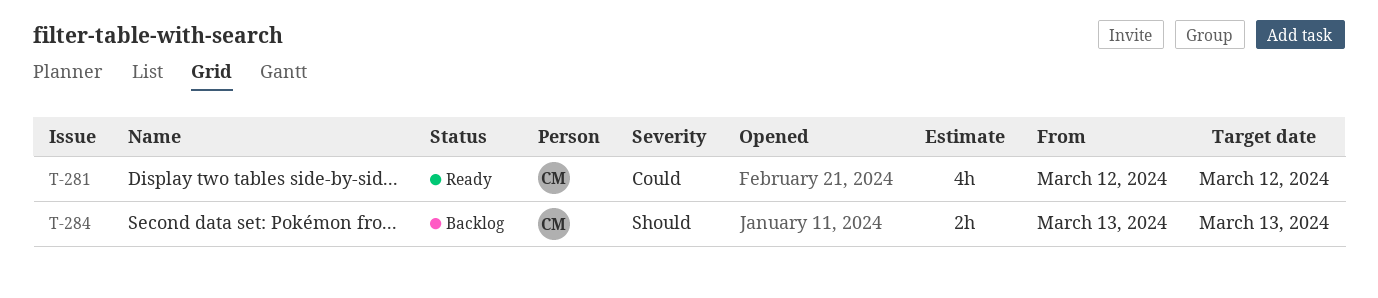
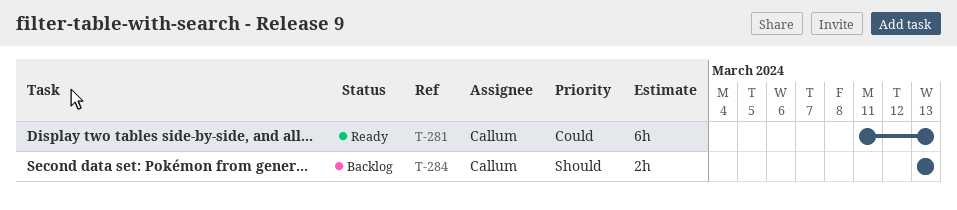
T-281, estimate: 4h -> 6h
T-281, start: Mar 12 -> Mar 11
T-281, due: Mar 12 -> Mar 13

